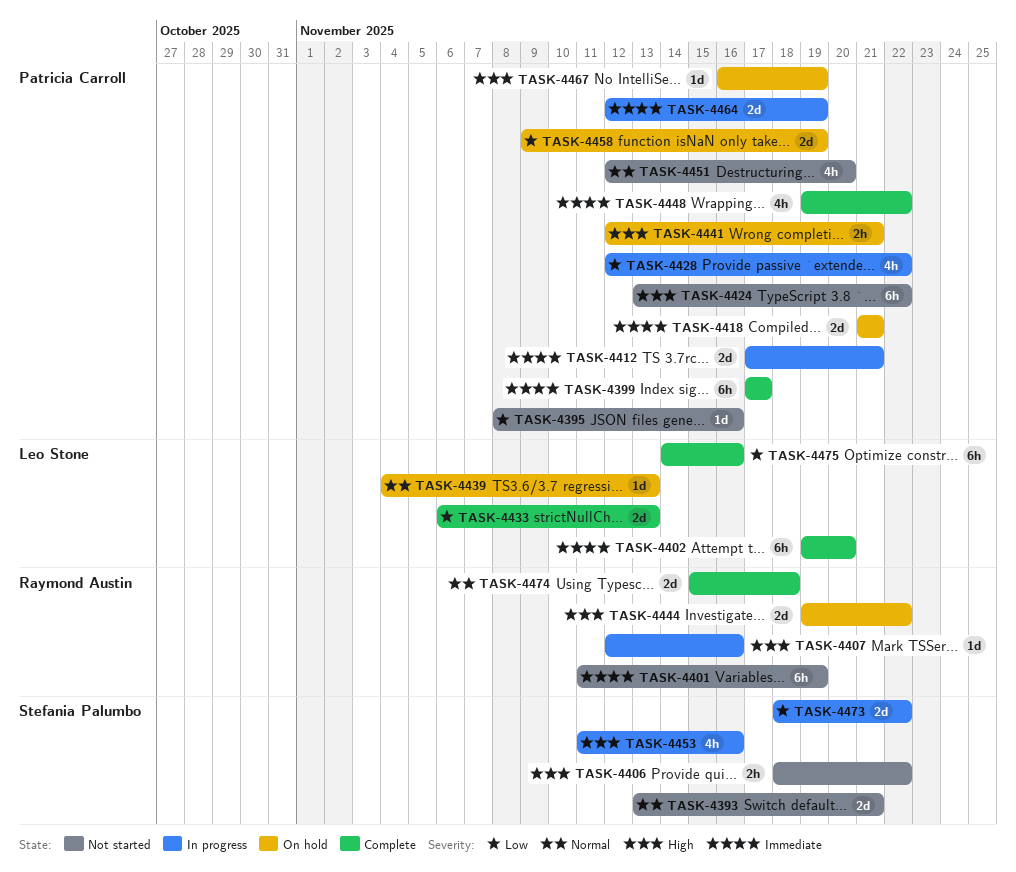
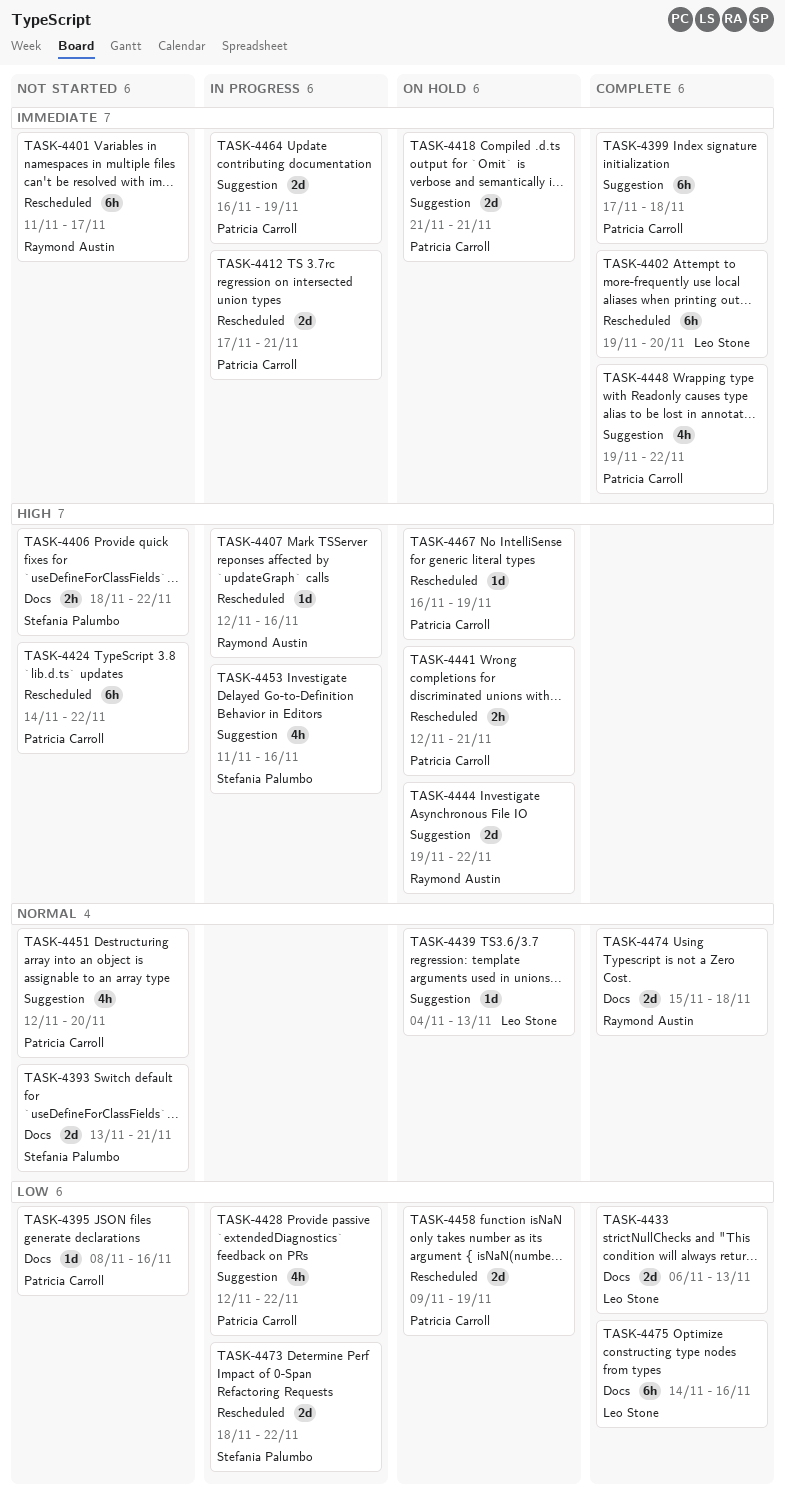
TASK-4399, due: Nov 17 -> Nov 18
TASK-4401, due: Nov 19 -> Nov 17
TASK-4424, start: Nov 13 -> Nov 14
TASK-4464, start: Nov 12 -> Nov 16

